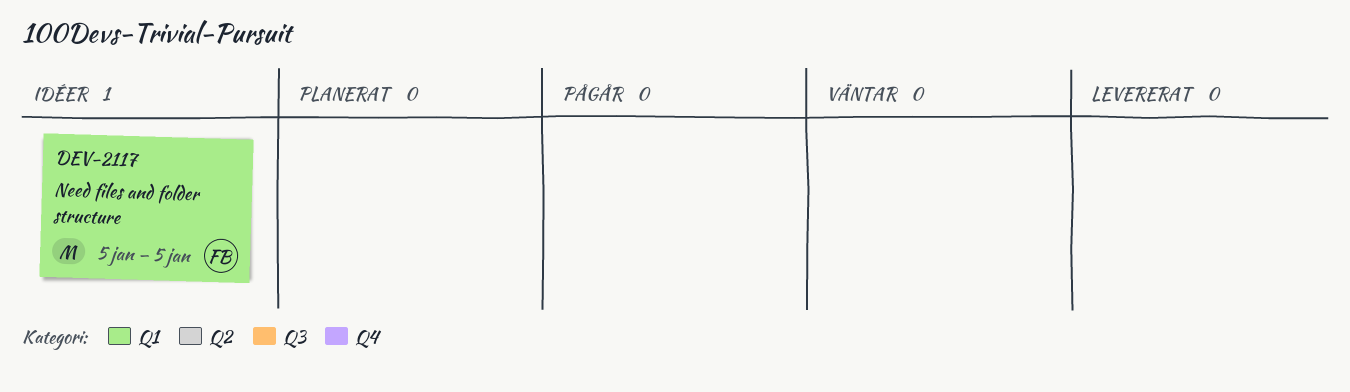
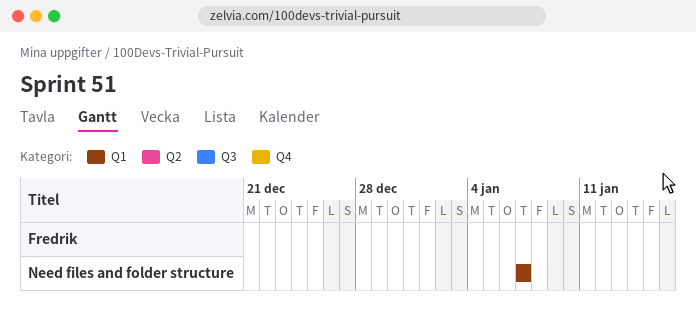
Need files and folder structure, start: Jan 5 -> Jan 7
Need files and folder structure, due: Jan 5 -> Jan 7

